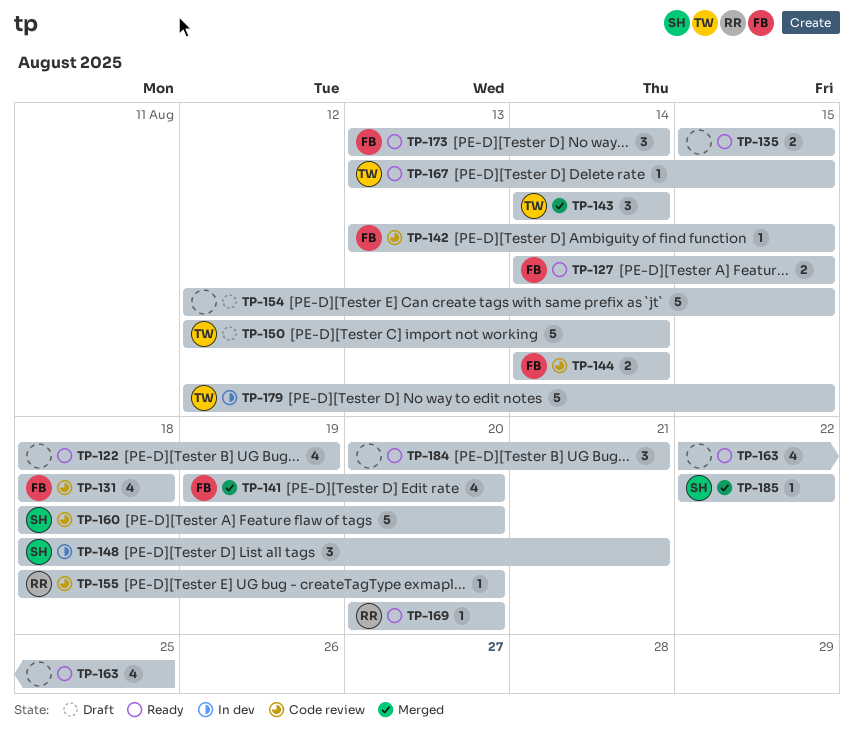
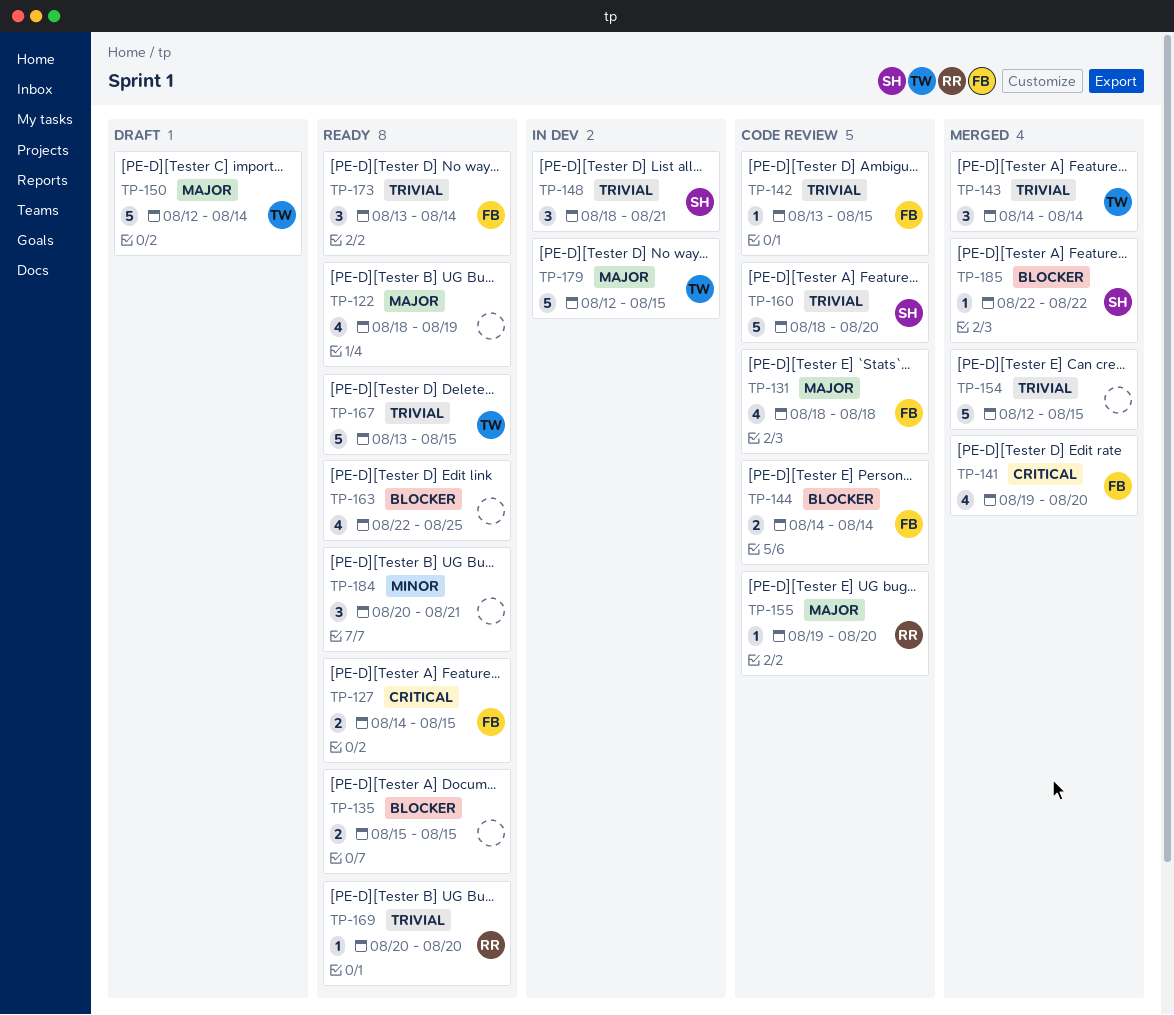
TP-154, status: Draft -> Merged
TP-155, start: Aug 18 -> Aug 19
TP-167, estimate: 1 -> 5

